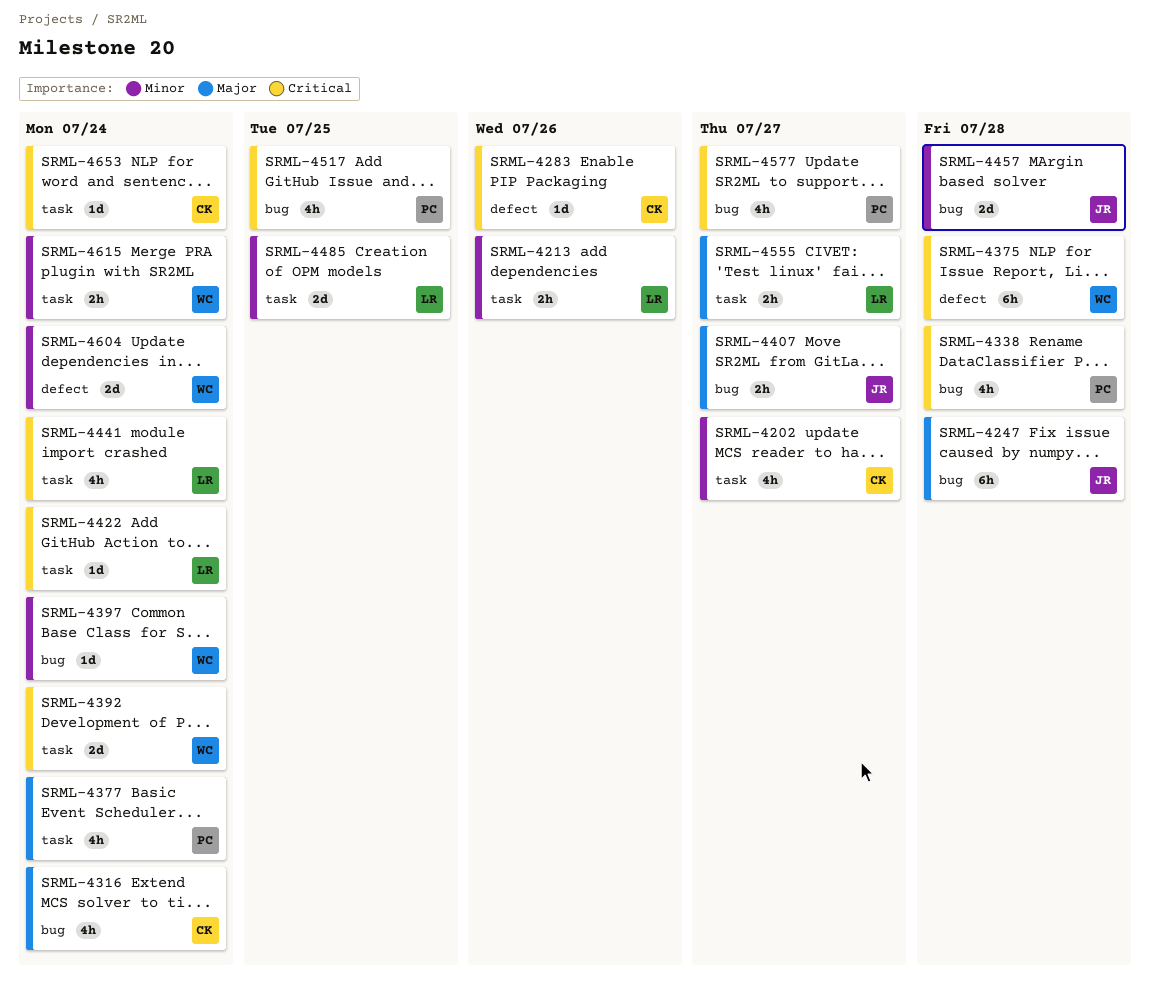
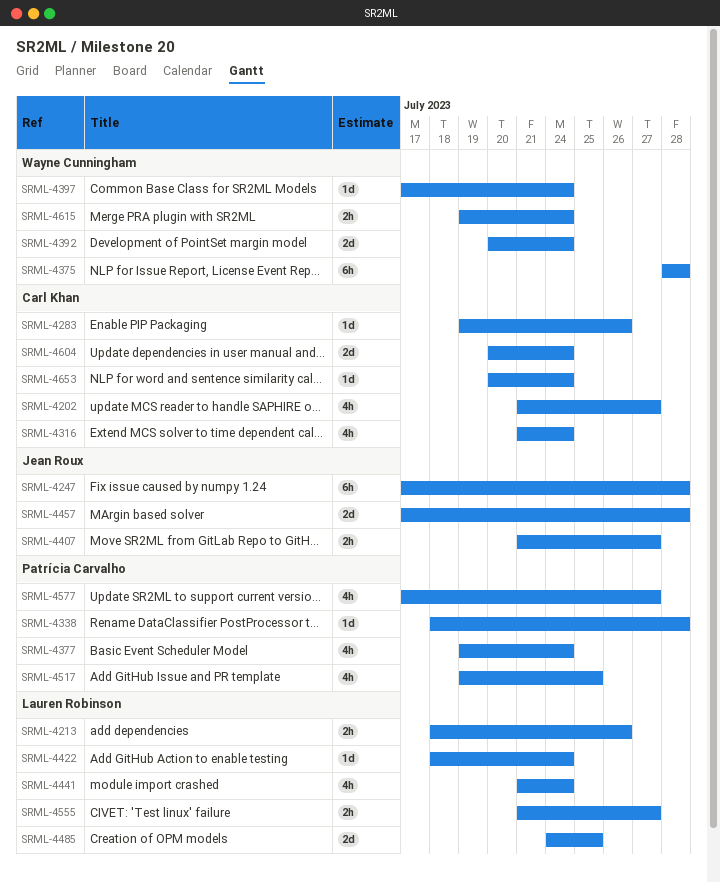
SRML-4338, estimate: 4h -> 1d
SRML-4604, owner: Wayne Cunningham -> Carl Khan

